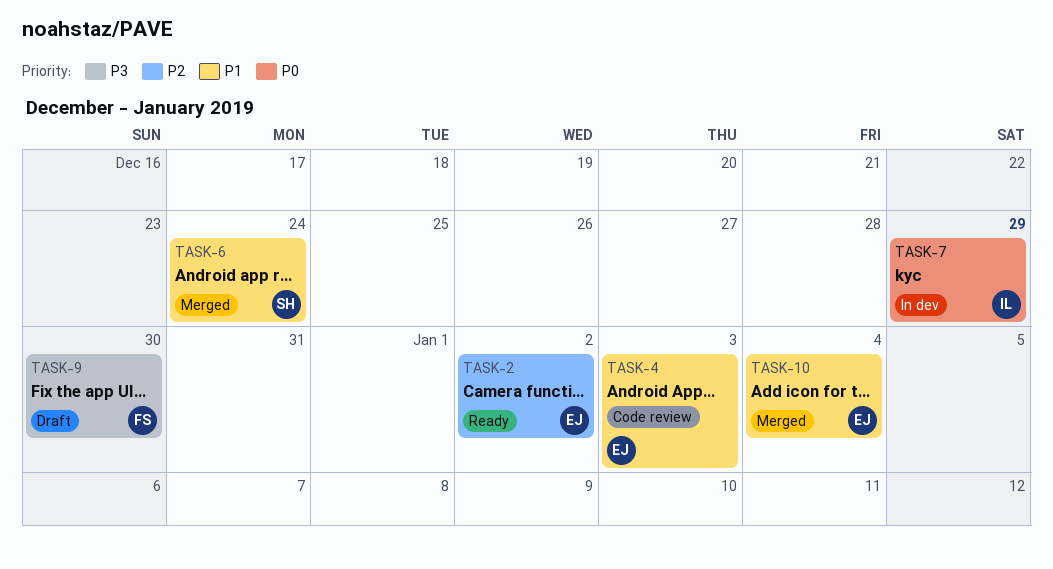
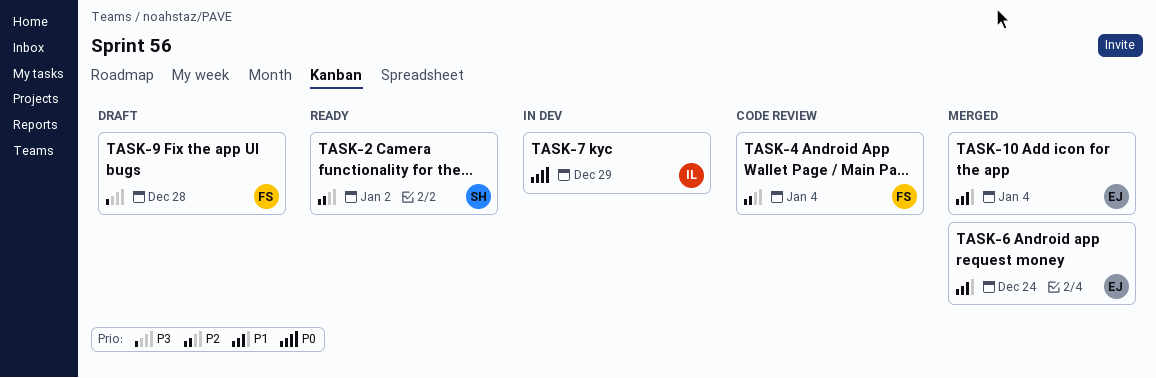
TASK-2, owner: EJ -> SH
TASK-4, owner: EJ -> FS
TASK-4, priority: P1 -> P2
TASK-4, due: Jan 3 -> Jan 4
TASK-6, owner: SH -> EJ
TASK-9, due: Dec 30 -> Dec 28

